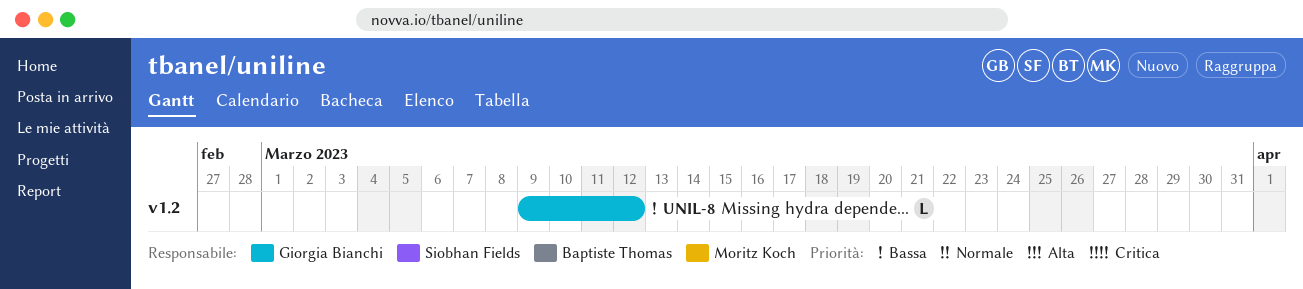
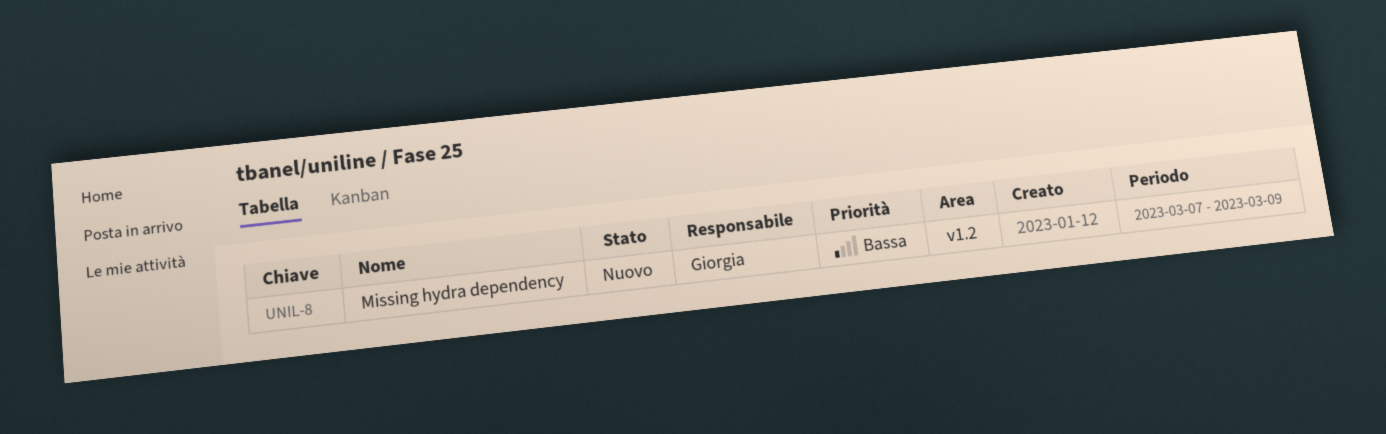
UNIL-8, start: Mar 9 -> Mar 7
UNIL-8, due: Mar 12 -> Mar 9

